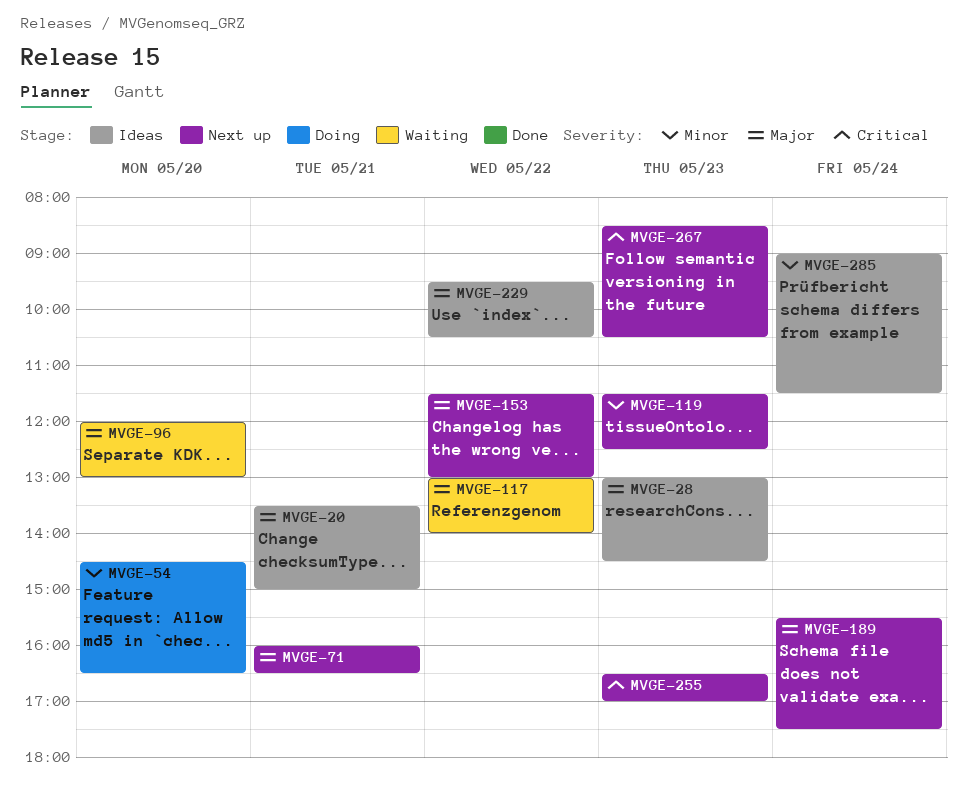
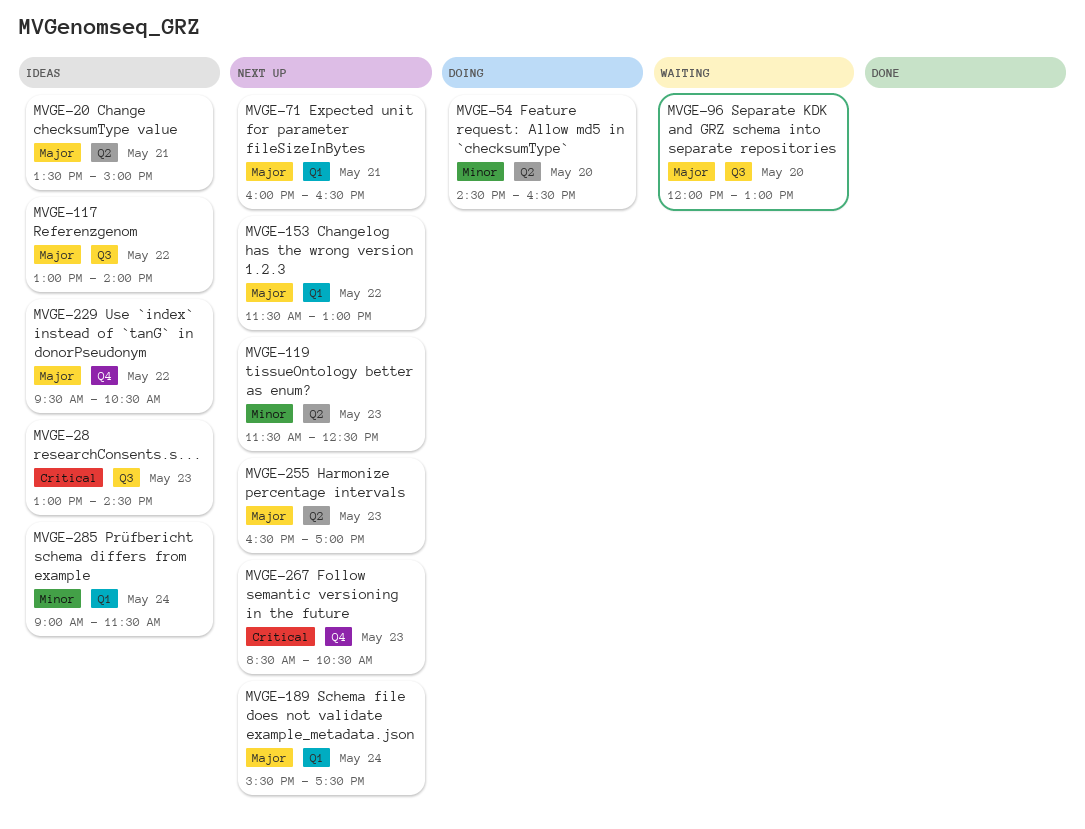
MVGE-28, priority: Major -> Critical
MVGE-117, status: Waiting -> Ideas
MVGE-255, priority: Critical -> Major

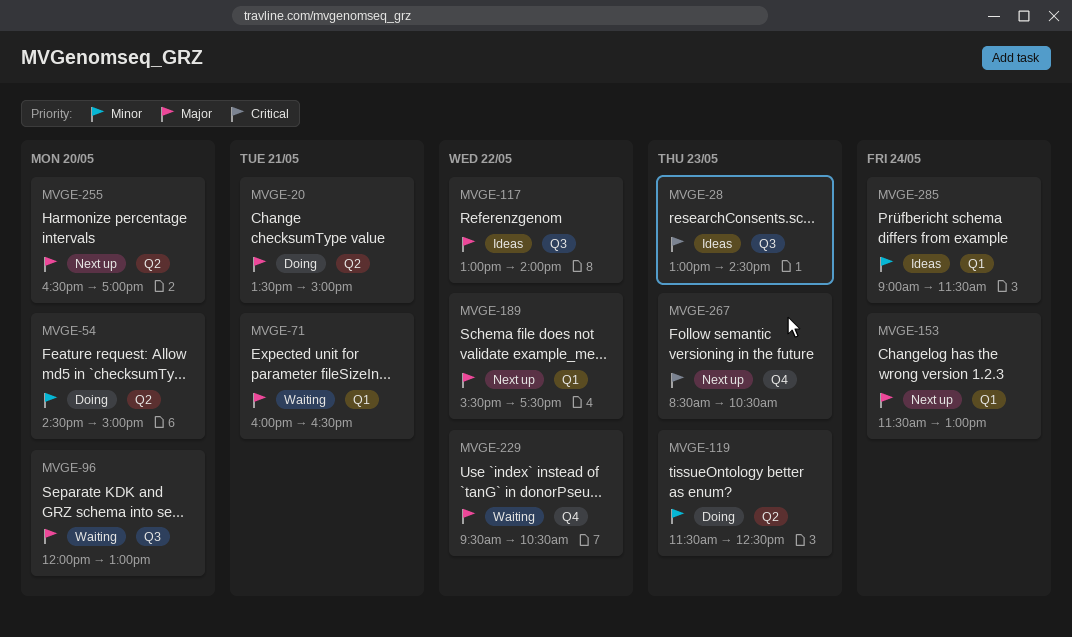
MVGE-20, status: Ideas -> Doing
MVGE-54, ends: 16:30 -> 15:00
MVGE-71, status: Next up -> Waiting
MVGE-119, status: Next up -> Doing
MVGE-153, day: May 22 -> May 24
MVGE-189, day: May 24 -> May 22
MVGE-229, status: Ideas -> Waiting
MVGE-255, day: May 23 -> May 20

